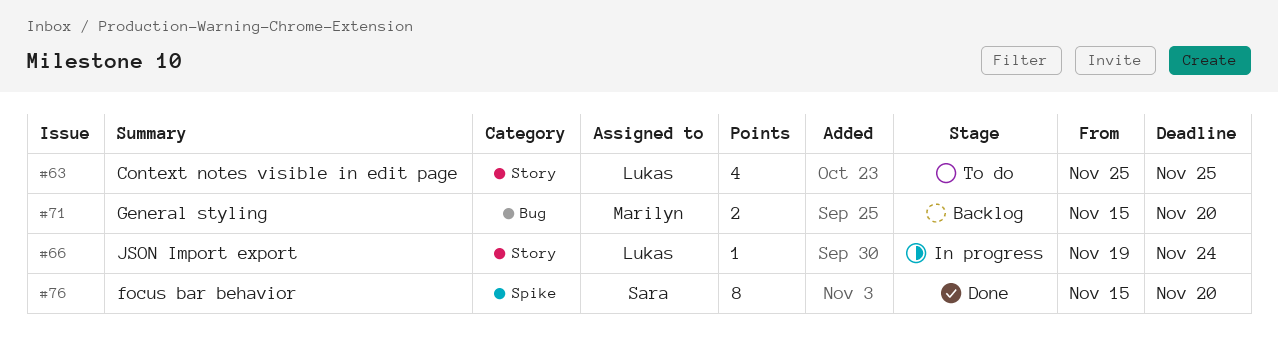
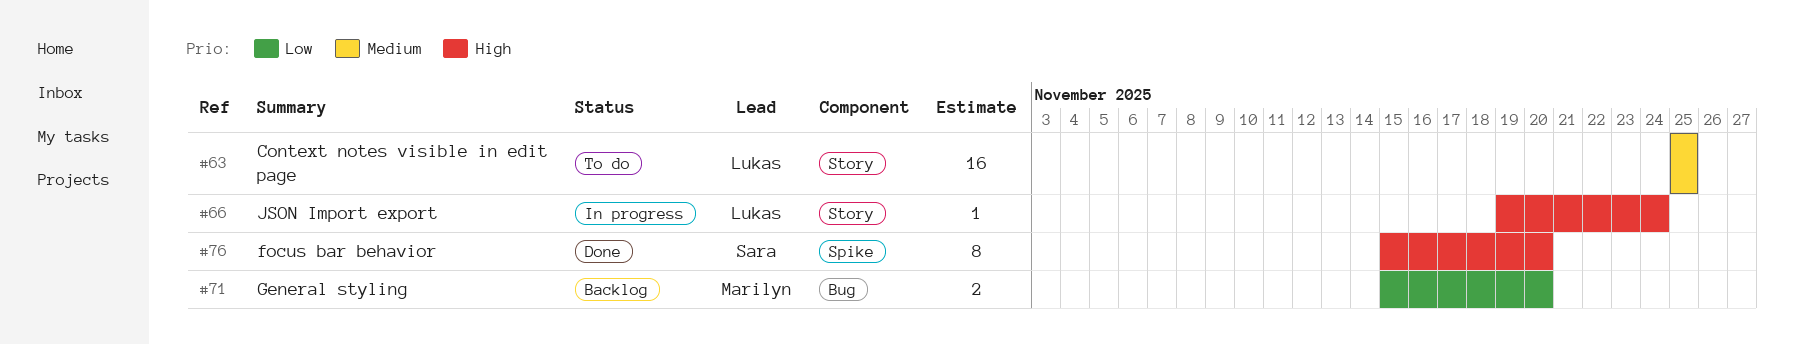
#63, estimate: 4 -> 16

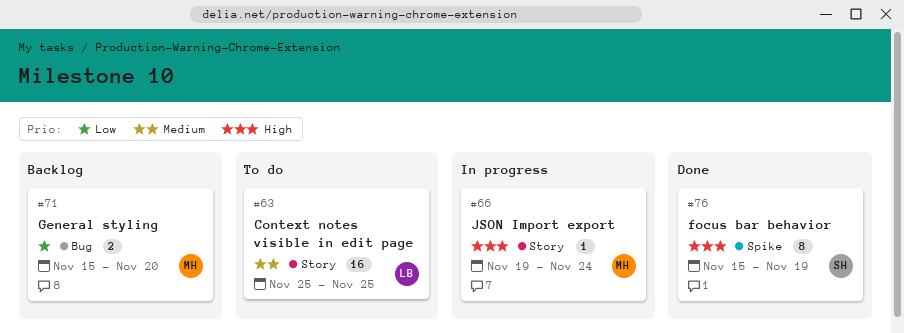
#66, owner: Lukas -> Marilyn
#76, due: Nov 20 -> Nov 19

